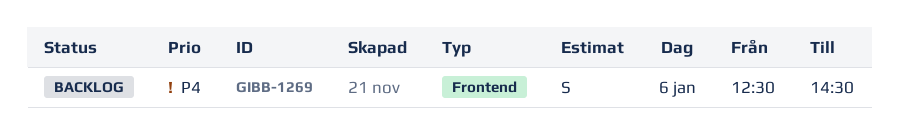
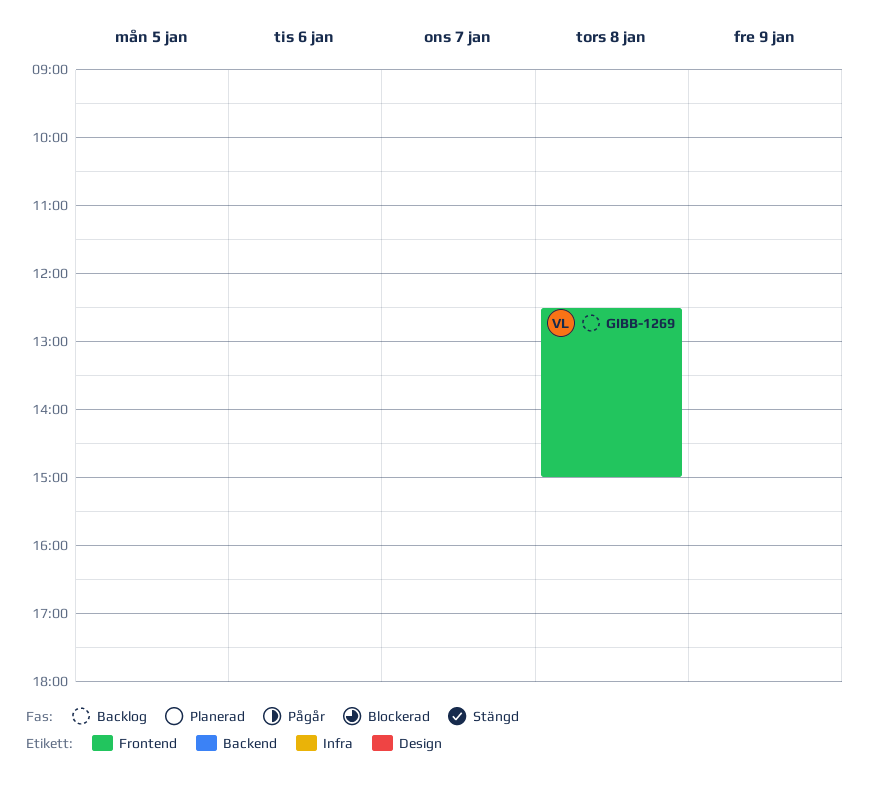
GIBB-1269, day: Jan 6 -> Jan 8
GIBB-1269, ends: 14:30 -> 15:00

